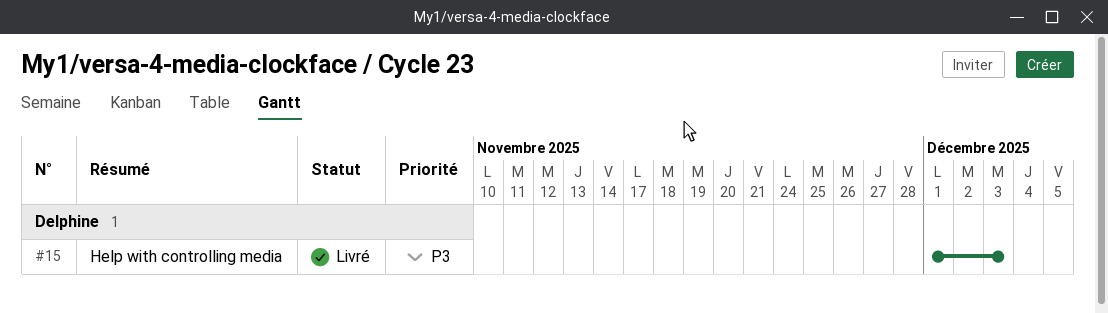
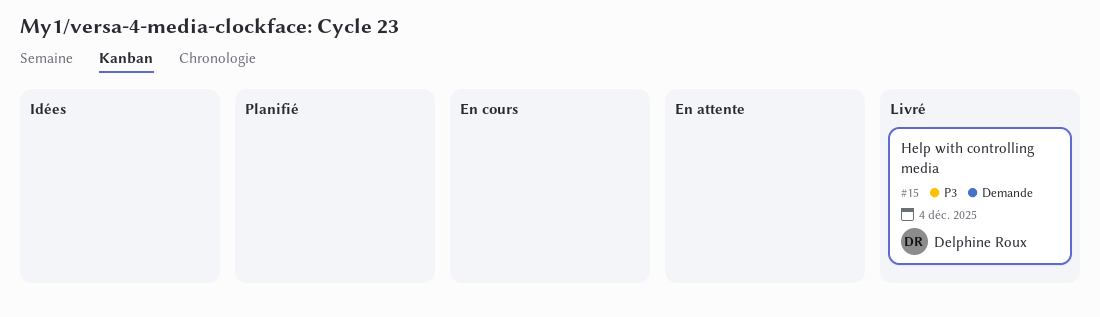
#15, due: Dec 3 -> Dec 4

